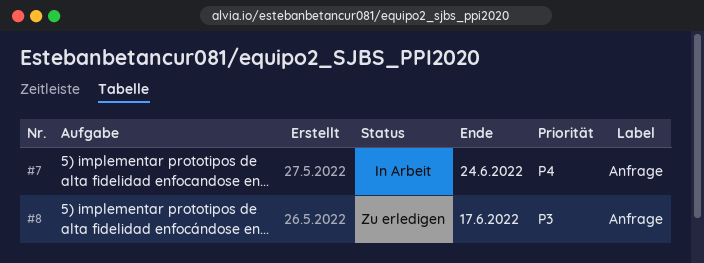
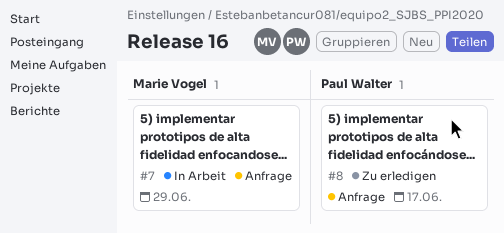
#7, due: Jun 24 -> Jun 29

